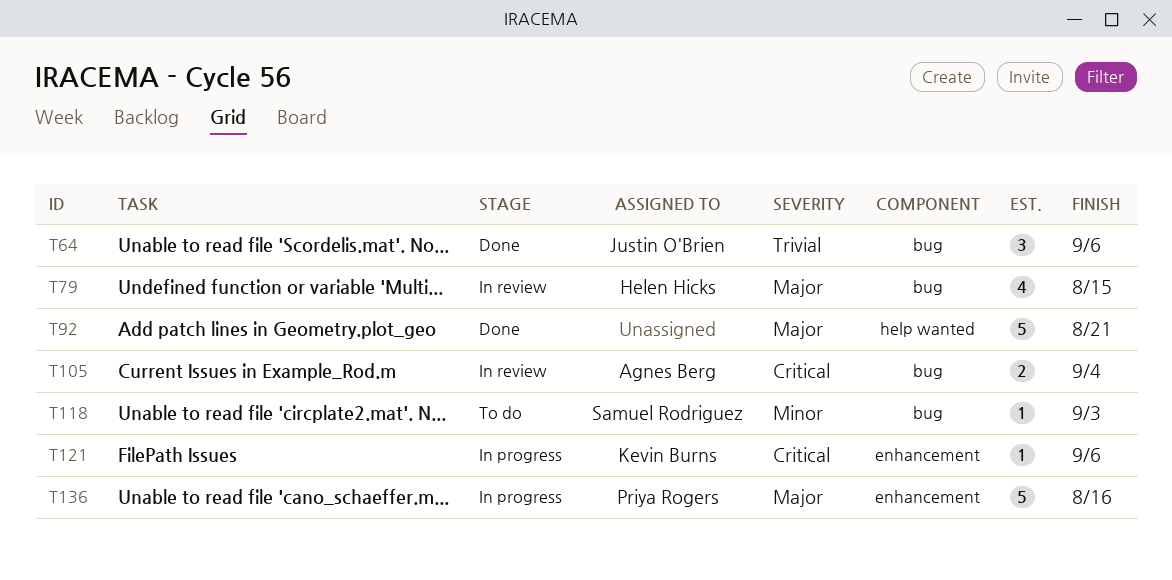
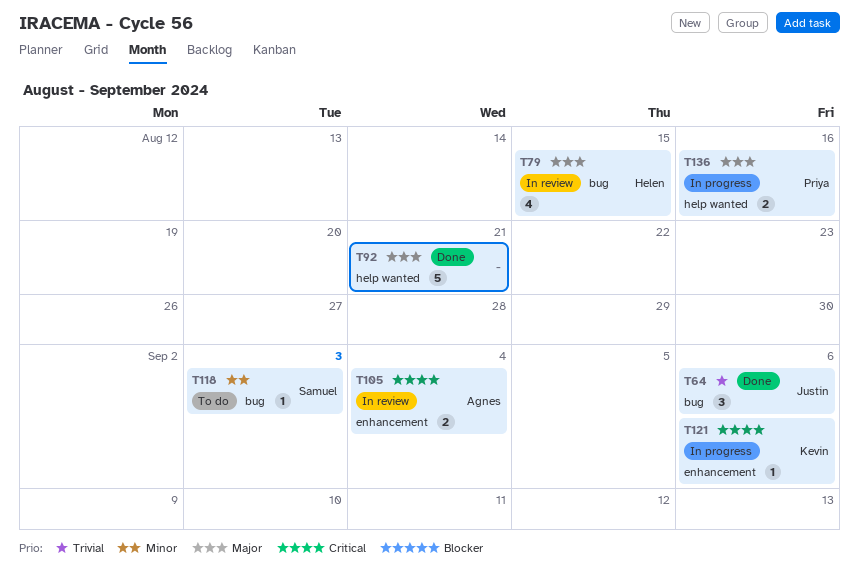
T105, label: bug -> enhancement
T136, label: enhancement -> help wanted
T136, estimate: 5 -> 2

